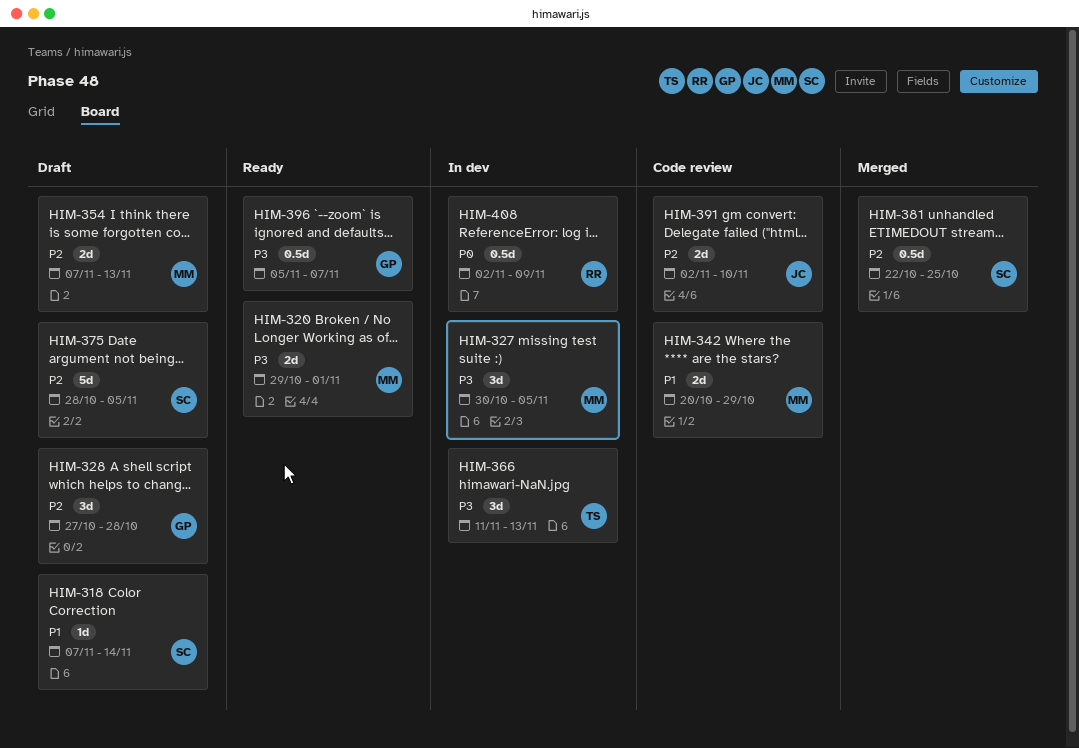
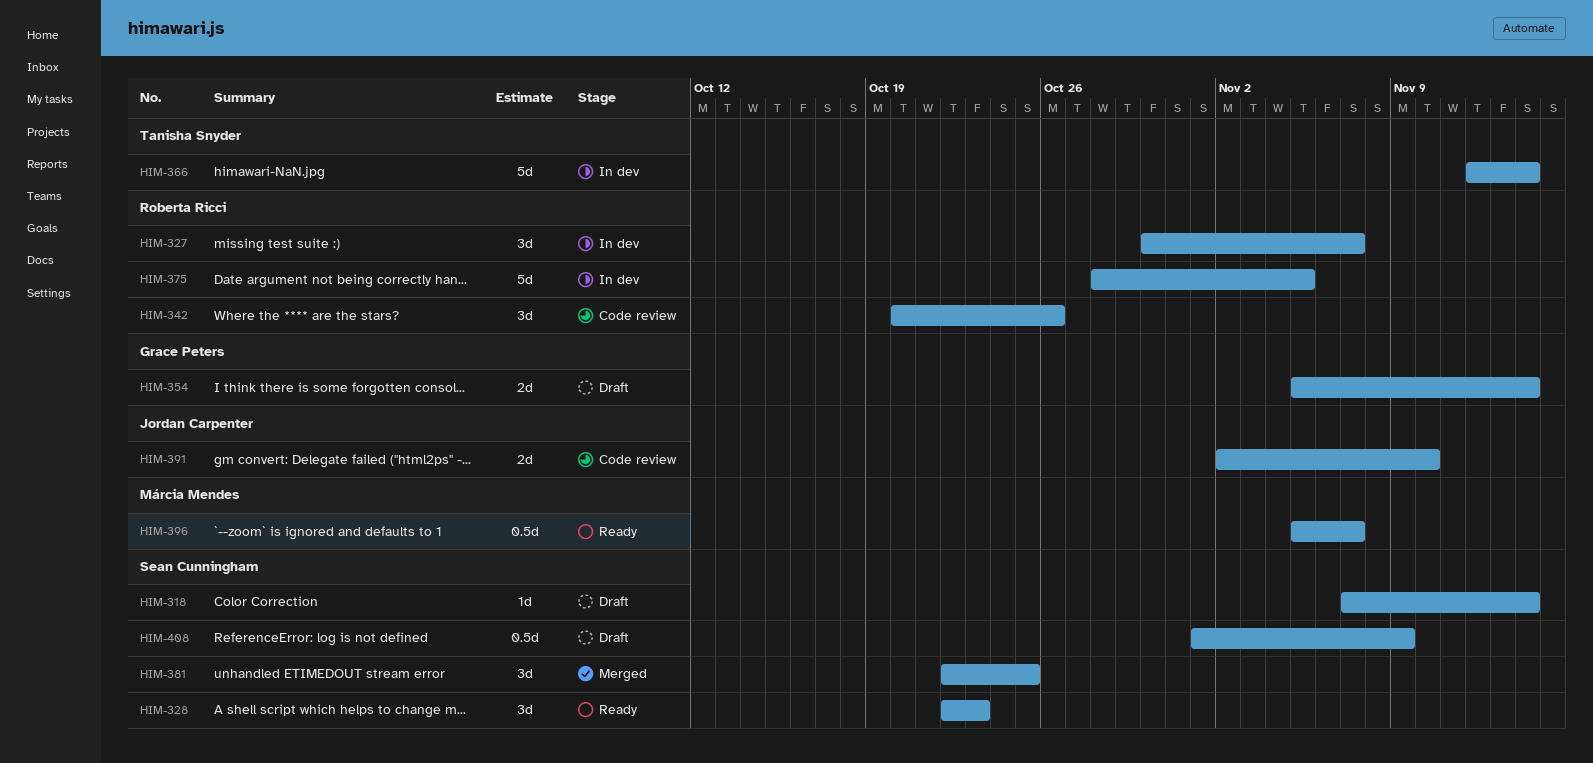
HIM-320: present -> none
HIM-327, owner: Márcia Mendes -> Roberta Ricci
HIM-327, due: Nov 5 -> Nov 7
HIM-328, status: Draft -> Ready
HIM-328, owner: Grace Peters -> Sean Cunningham
HIM-328, start: Oct 27 -> Oct 22
HIM-328, due: Oct 28 -> Oct 23
HIM-342, owner: Márcia Mendes -> Roberta Ricci
HIM-342, estimate: 2d -> 3d
HIM-342, due: Oct 29 -> Oct 26
HIM-354, owner: Márcia Mendes -> Grace Peters
HIM-354, start: Nov 7 -> Nov 5
HIM-354, due: Nov 13 -> Nov 14
HIM-366, estimate: 3d -> 5d
HIM-366, start: Nov 11 -> Nov 12
HIM-366, due: Nov 13 -> Nov 14
HIM-375, status: Draft -> In dev
HIM-375, owner: Sean Cunningham -> Roberta Ricci
HIM-381, estimate: 0.5d -> 3d
HIM-396, owner: Grace Peters -> Márcia Mendes
HIM-408, status: In dev -> Draft
HIM-408, owner: Roberta Ricci -> Sean Cunningham
HIM-408, start: Nov 2 -> Nov 1

